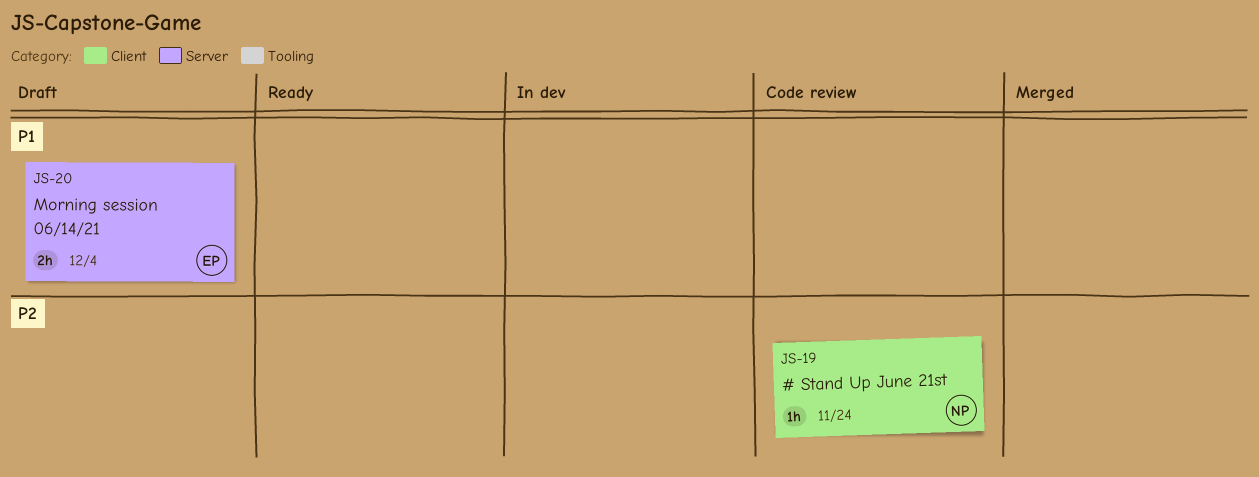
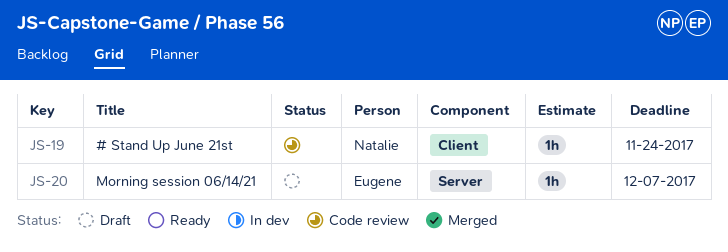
JS-20, estimate: 2h -> 1h
JS-20, due: Dec 4 -> Dec 7

